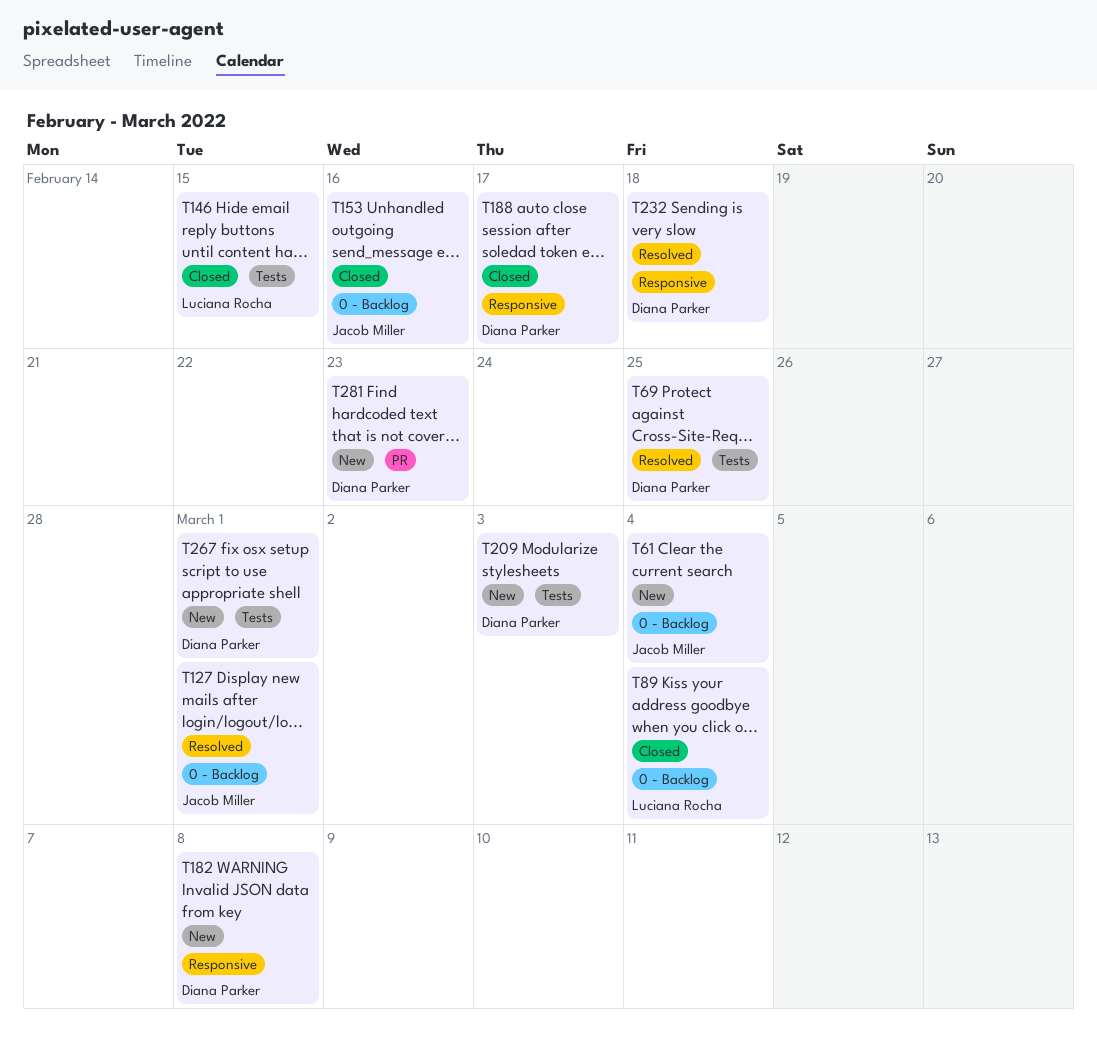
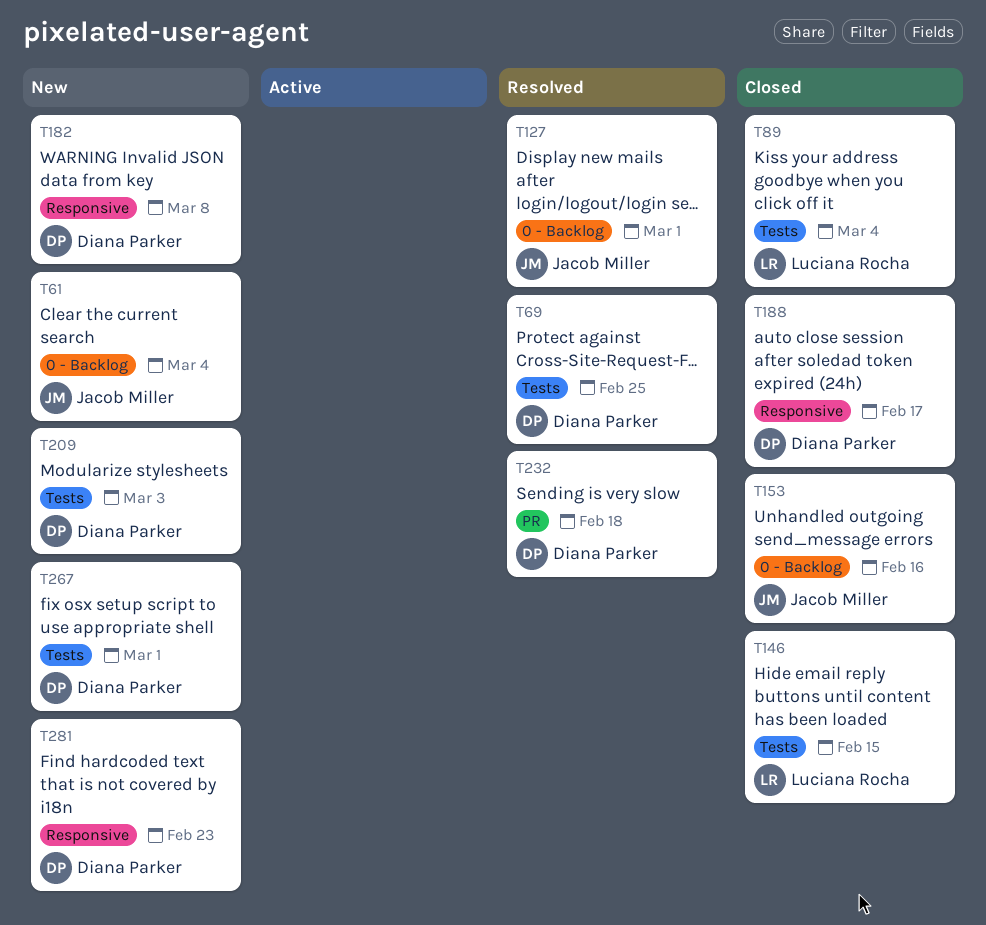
T89, label: 0 - Backlog -> Tests
T232, label: Responsive -> PR
T281, label: PR -> Responsive

